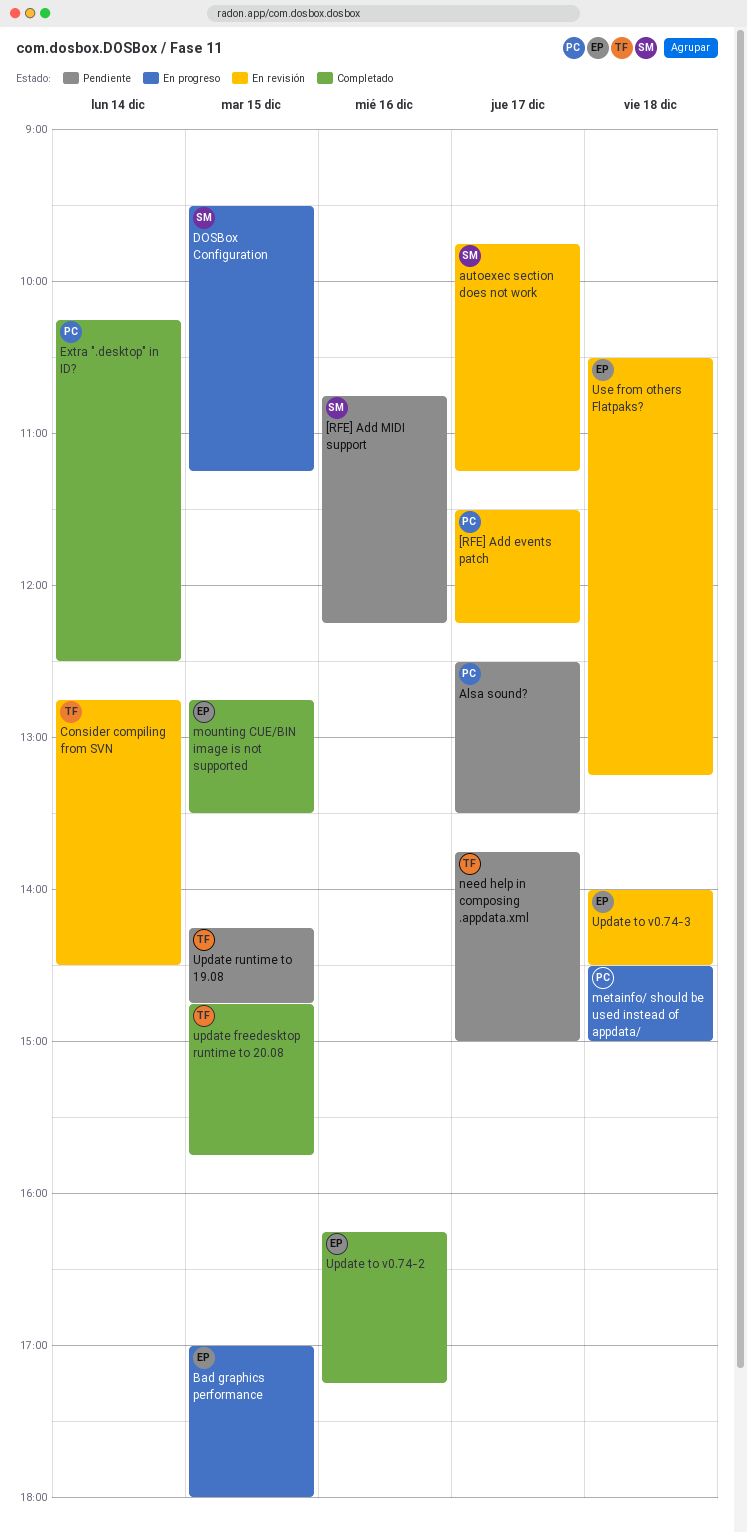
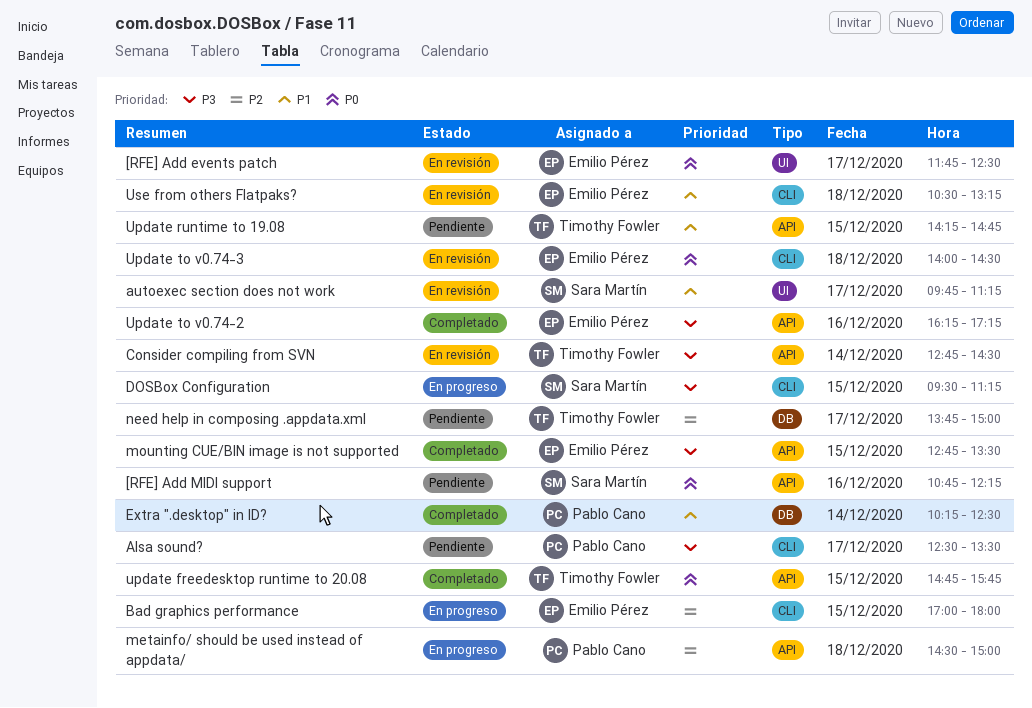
[RFE] Add events patch, owner: Pablo Cano -> Emilio Pérez
[RFE] Add events patch, begins: 11:30 -> 11:45
[RFE] Add events patch, ends: 12:15 -> 12:30

